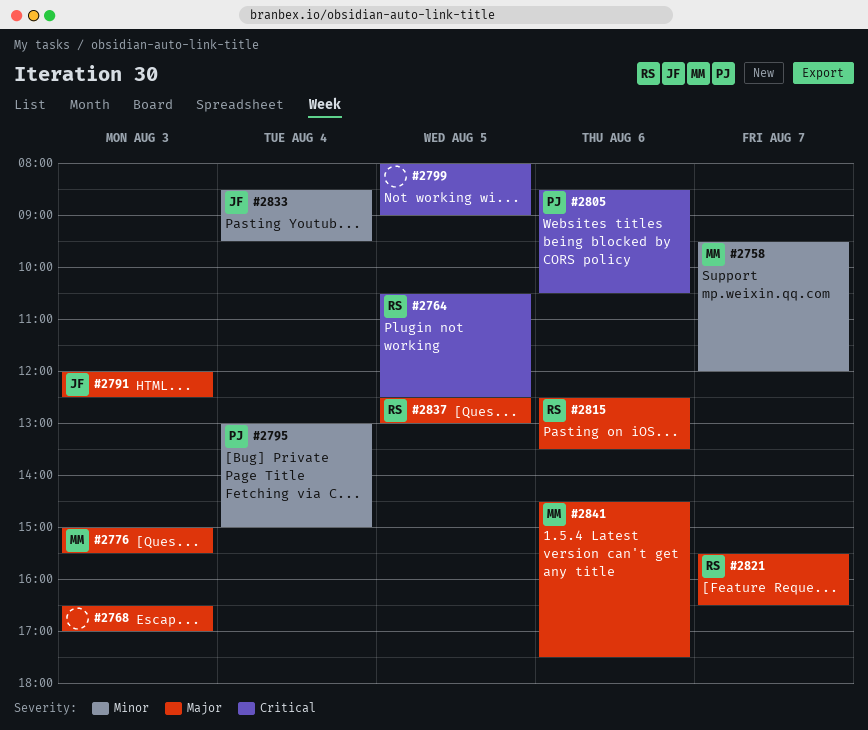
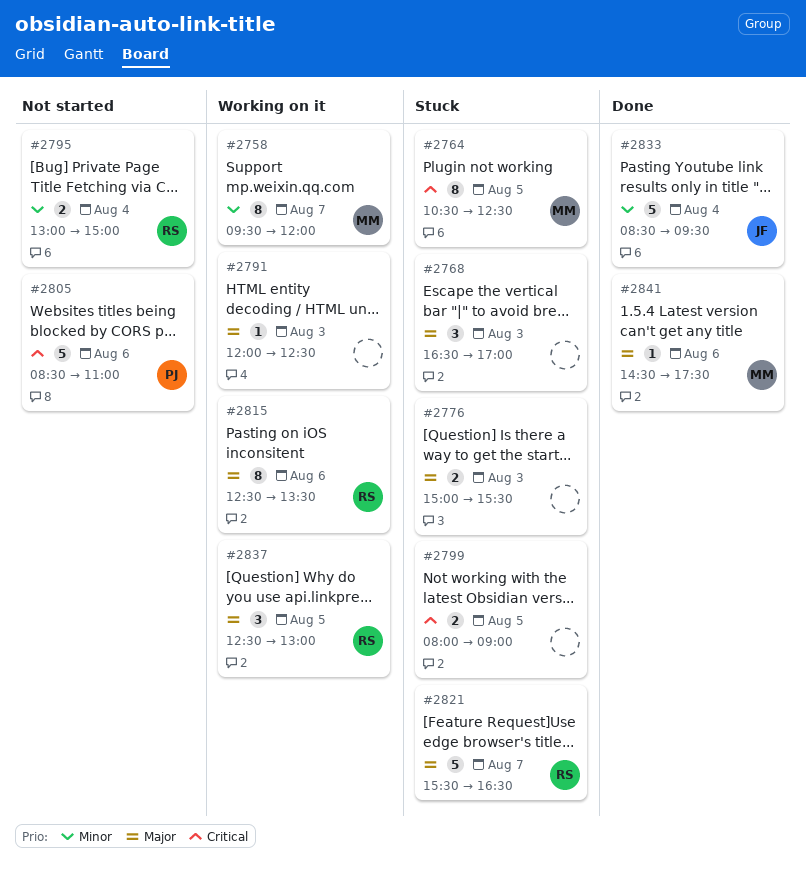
#2764, owner: RS -> MM
#2776, owner: MM -> none
#2791, owner: JF -> none
#2795, owner: PJ -> RS
#2805, ends: 10:30 -> 11:00

